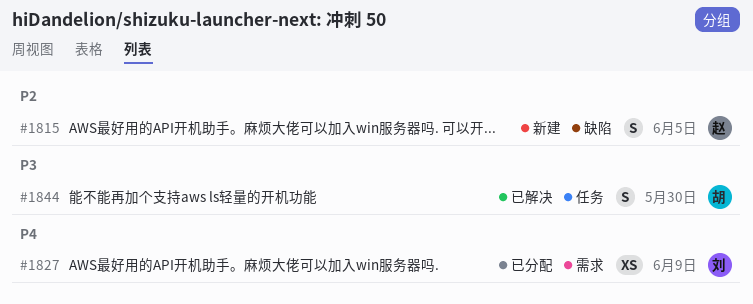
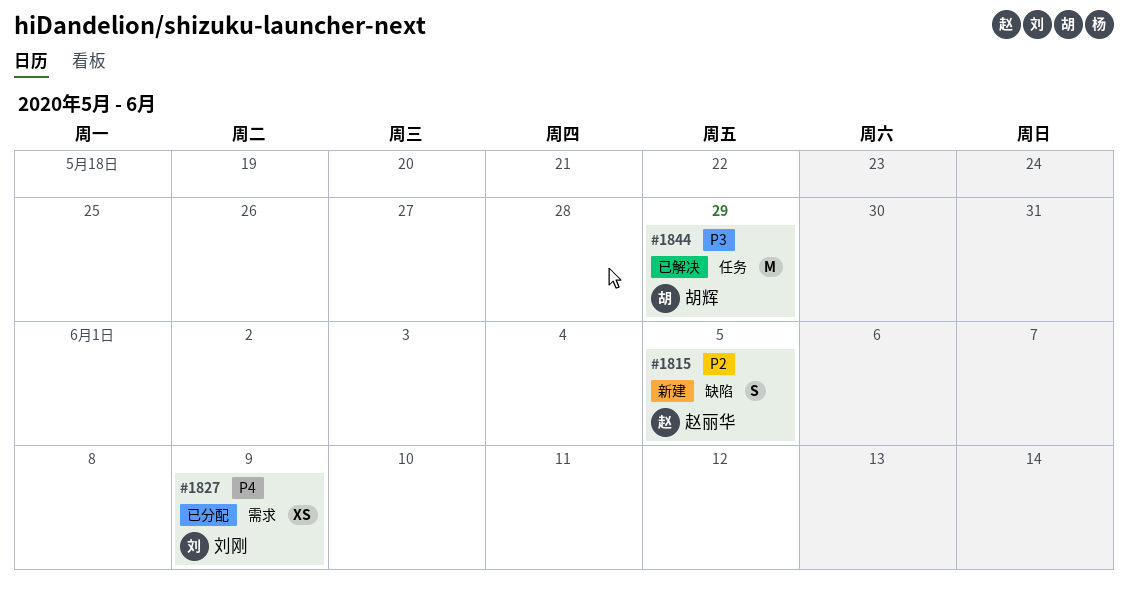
#1844, estimate: S -> M
#1844, due: May 30 -> May 29

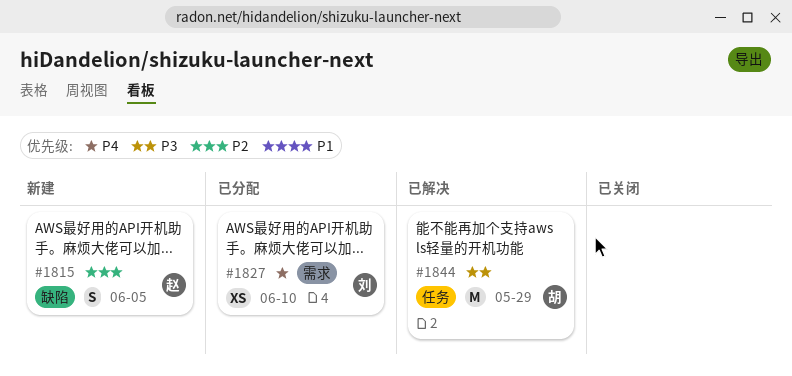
#1827, due: Jun 9 -> Jun 10

